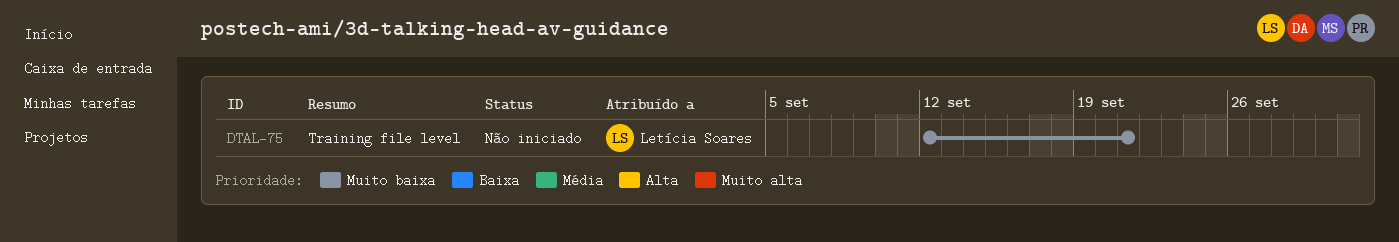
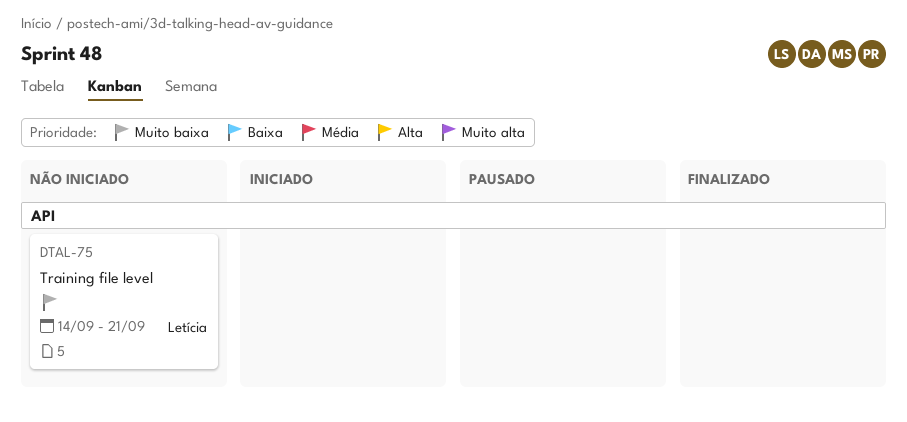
DTAL-75, start: Sep 12 -> Sep 14

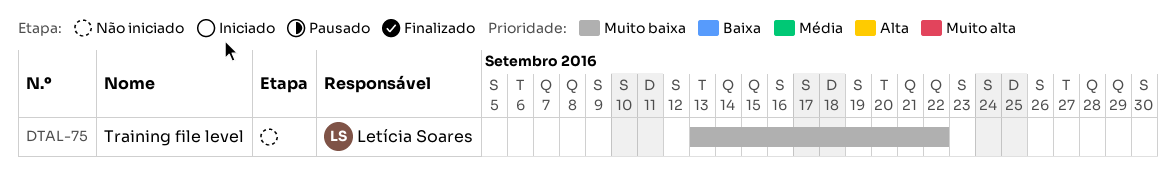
DTAL-75, start: Sep 14 -> Sep 13
DTAL-75, due: Sep 21 -> Sep 22

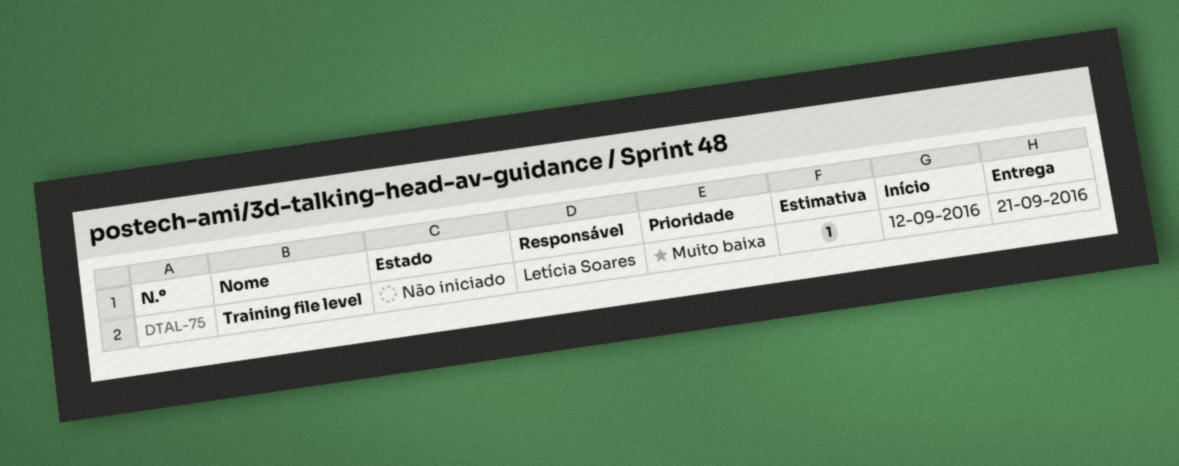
DTAL-75, start: Sep 13 -> Sep 12
DTAL-75, due: Sep 22 -> Sep 21

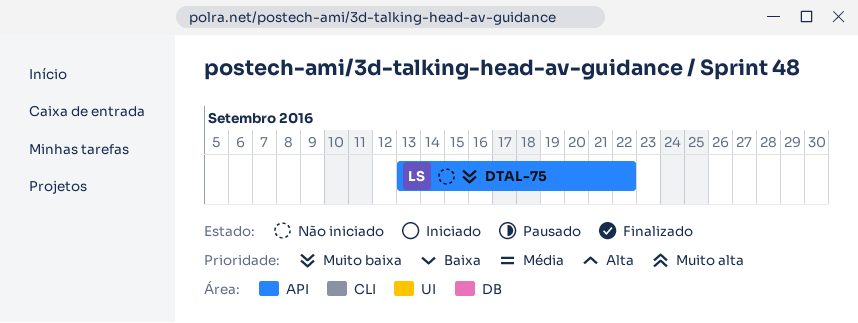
DTAL-75, start: Sep 12 -> Sep 13
DTAL-75, due: Sep 21 -> Sep 22

